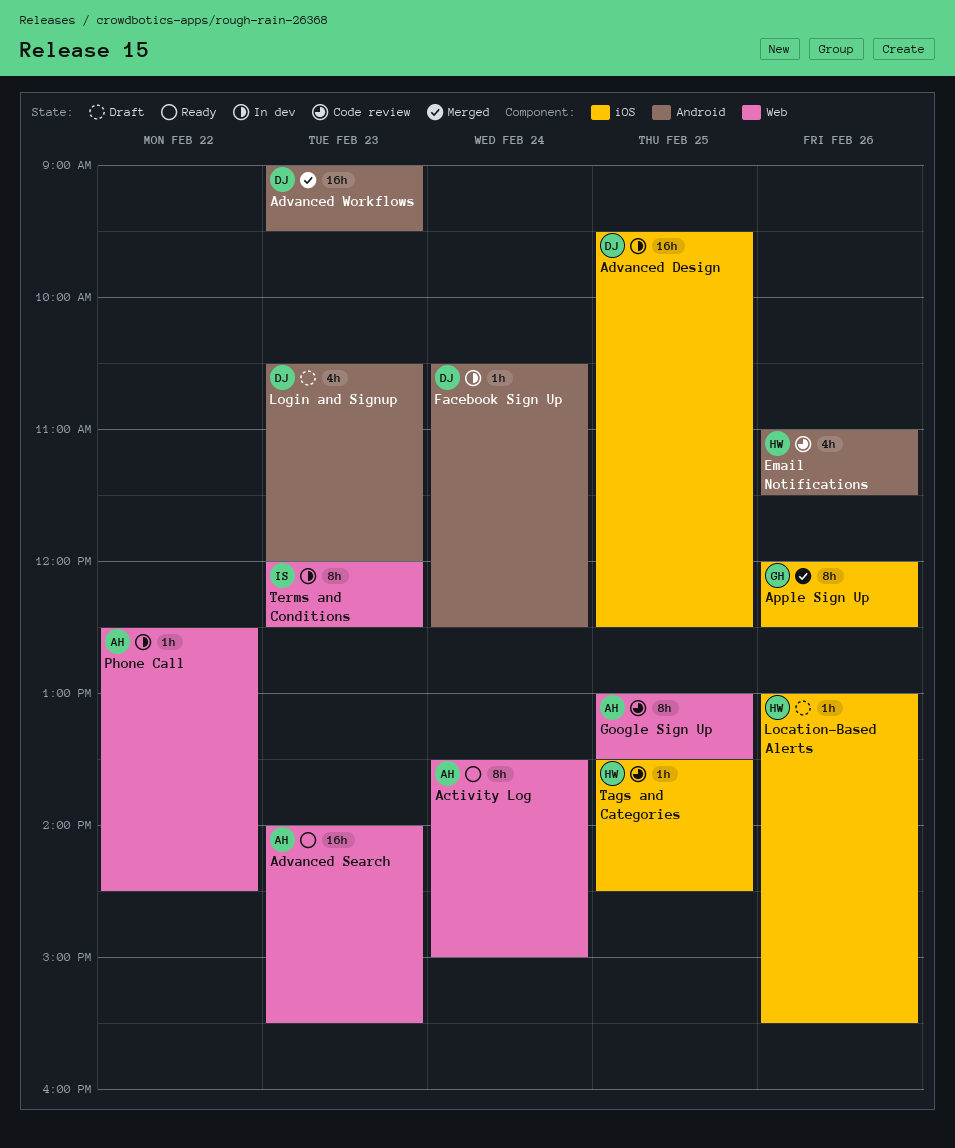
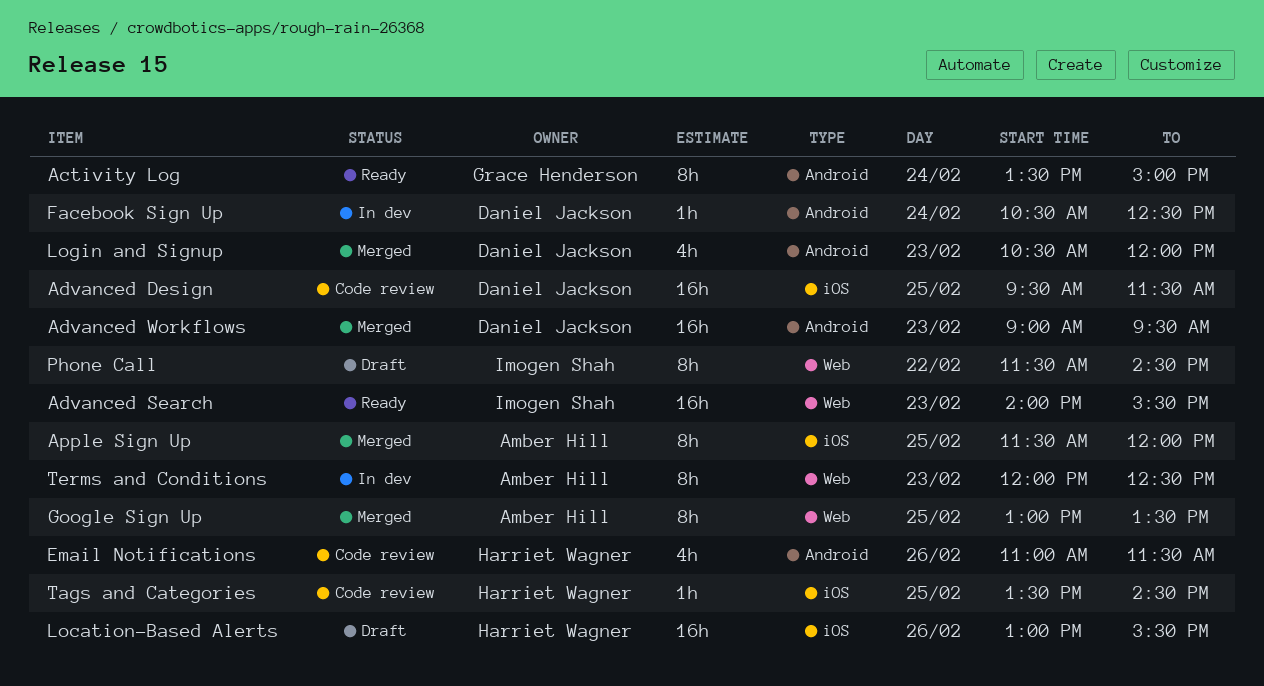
Activity Log, owner: Amber Hill -> Grace Henderson
Activity Log, label: Web -> Android
Advanced Design, status: In dev -> Code review
Advanced Design, ends: 12:30 -> 11:30
Advanced Search, owner: Amber Hill -> Imogen Shah
Apple Sign Up, owner: Grace Henderson -> Amber Hill
Apple Sign Up, day: Feb 26 -> Feb 25
Apple Sign Up, begins: 12:00 -> 11:30
Apple Sign Up, ends: 12:30 -> 12:00
Google Sign Up, status: Code review -> Merged
Location-Based Alerts, estimate: 1h -> 16h
Login and Signup, status: Draft -> Merged
Phone Call, status: In dev -> Draft
Phone Call, owner: Amber Hill -> Imogen Shah
Phone Call, estimate: 1h -> 8h
Phone Call, begins: 12:30 -> 11:30
Terms and Conditions, owner: Imogen Shah -> Amber Hill

